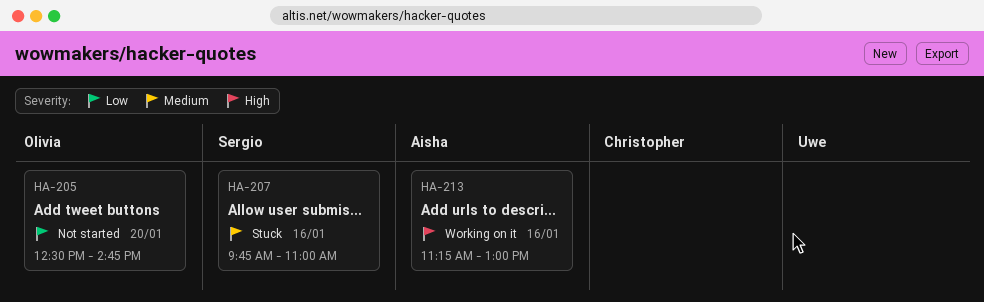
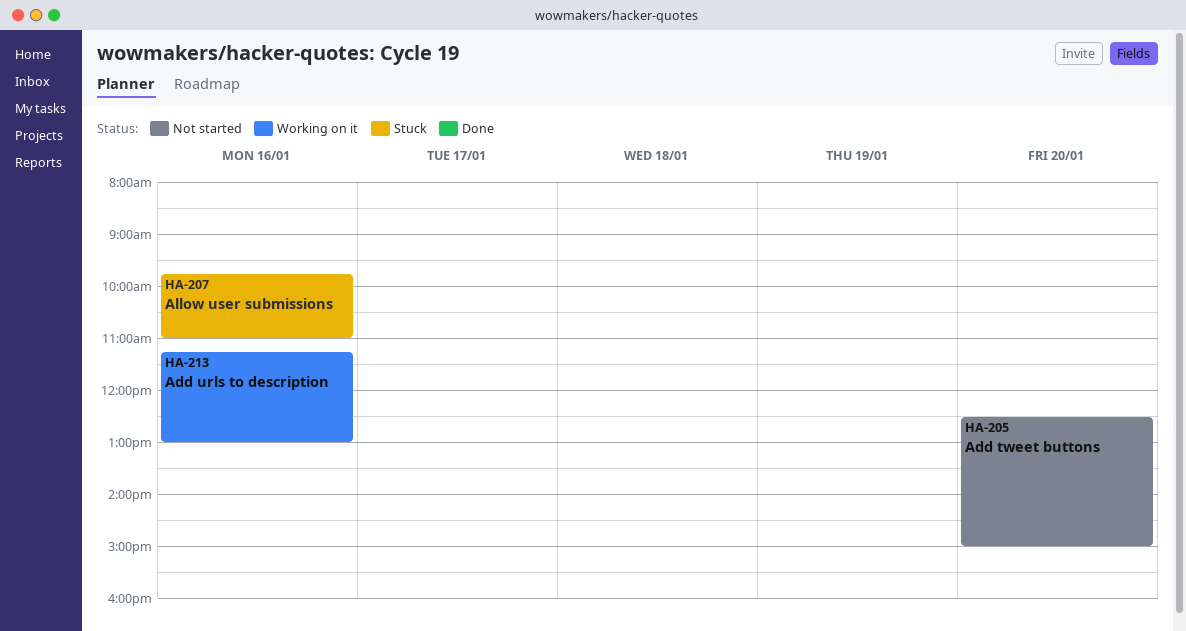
HA-205, ends: 14:45 -> 15:00

